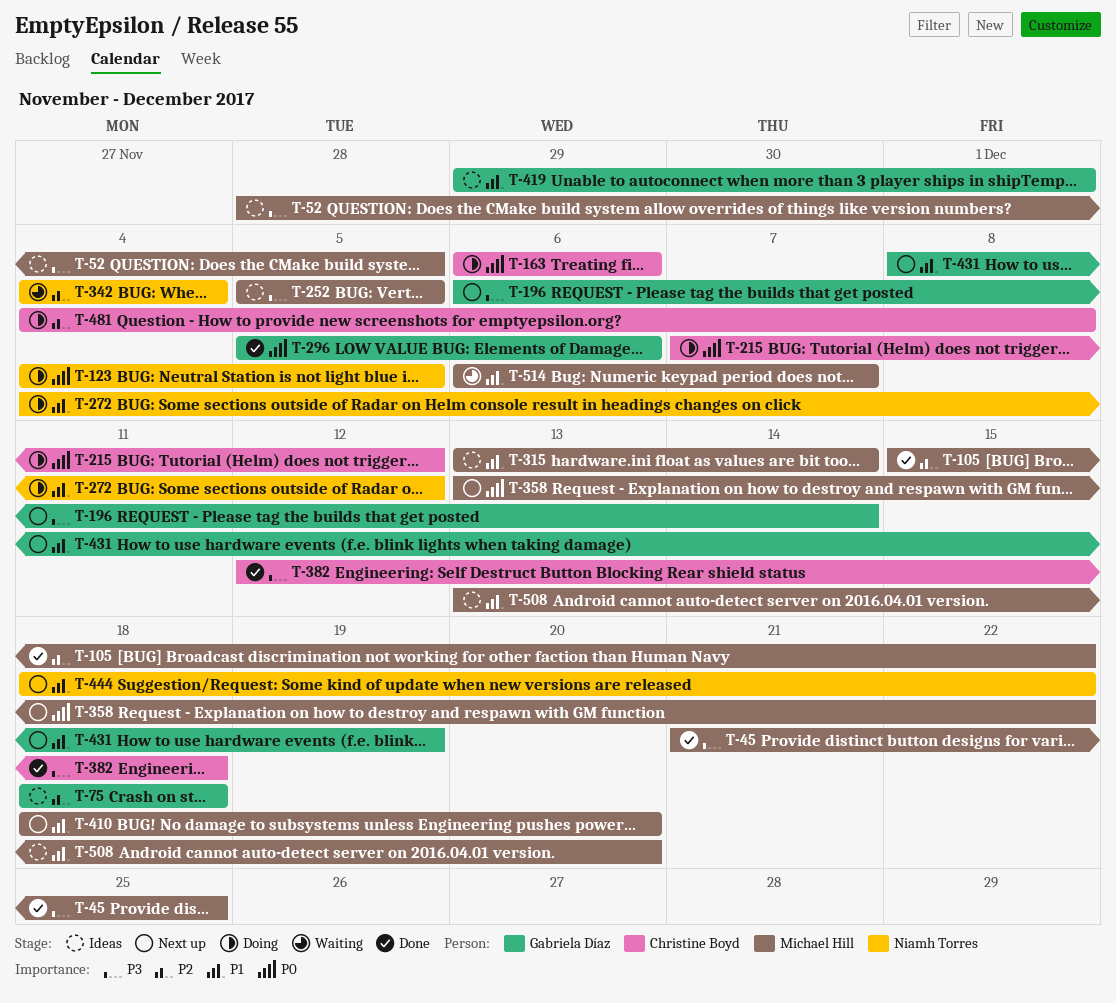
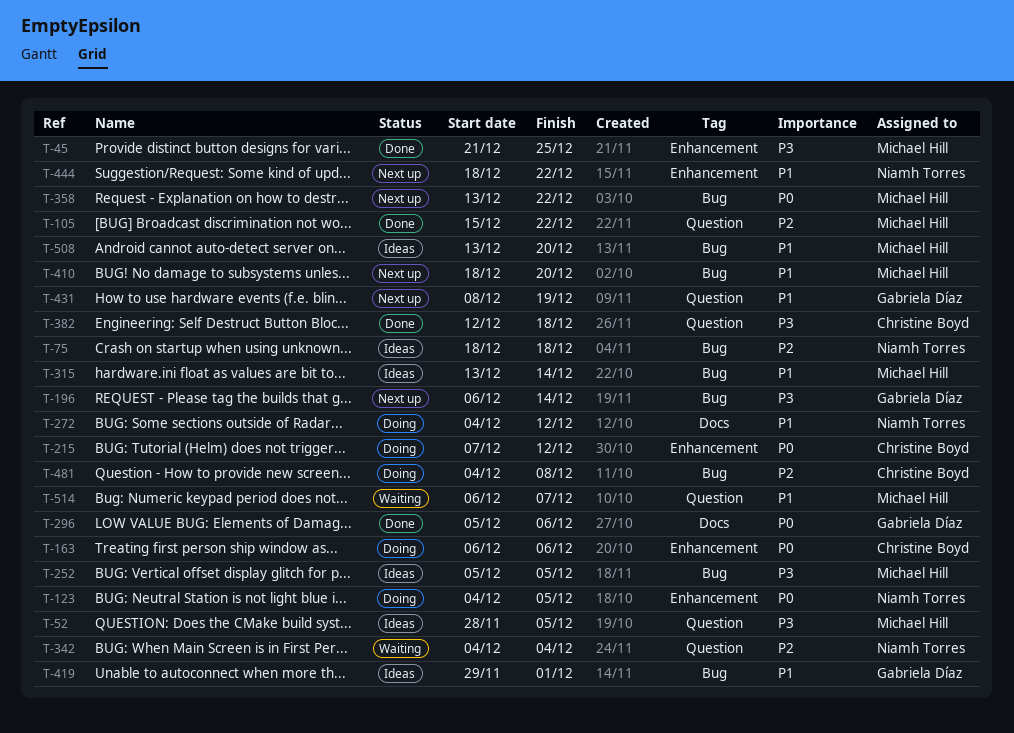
T-75, owner: Gabriela Díaz -> Niamh Torres

